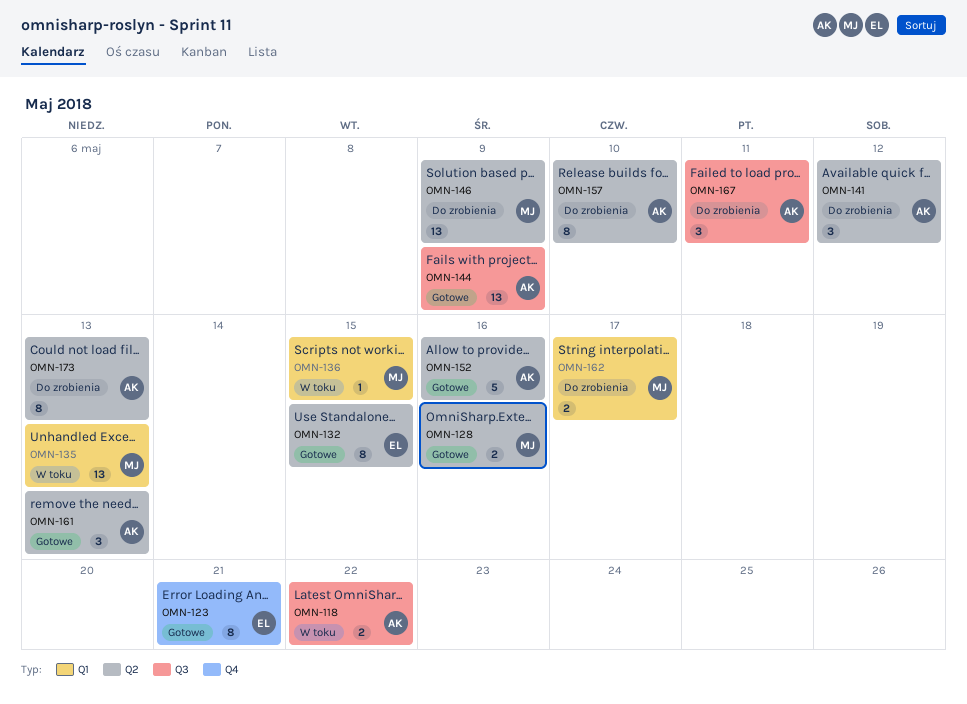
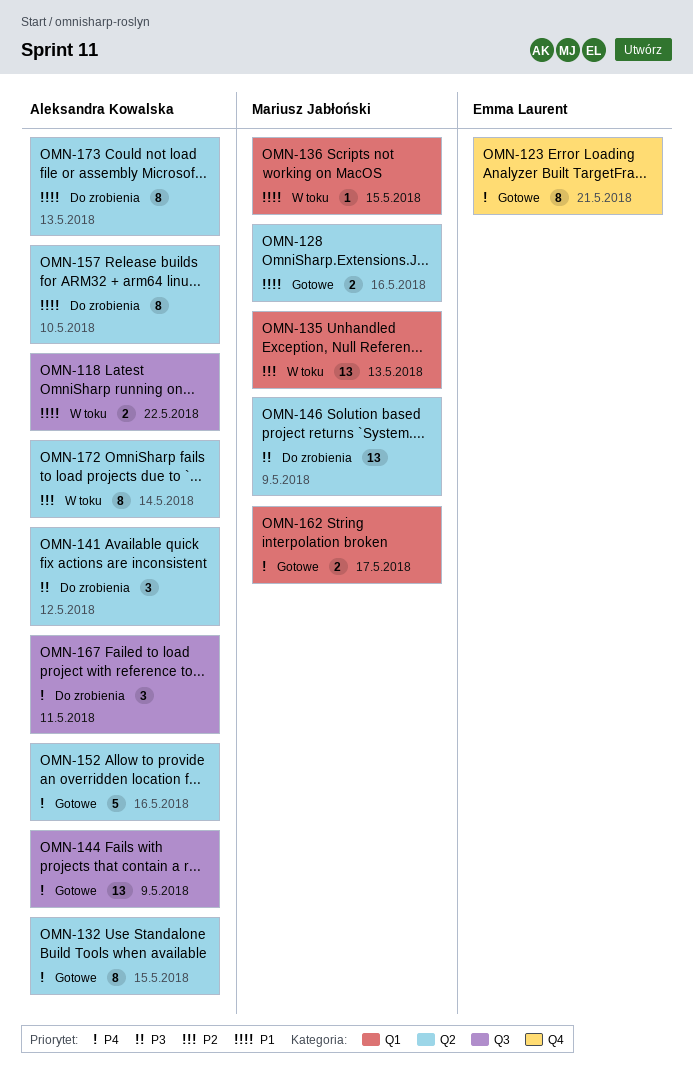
OMN-132, owner: Emma Laurent -> Aleksandra Kowalska
OMN-161: present -> none
OMN-162, status: Do zrobienia -> Gotowe
OMN-172: none -> present

